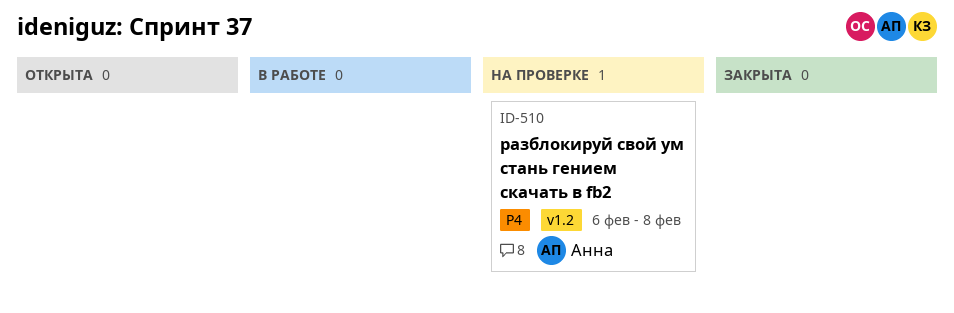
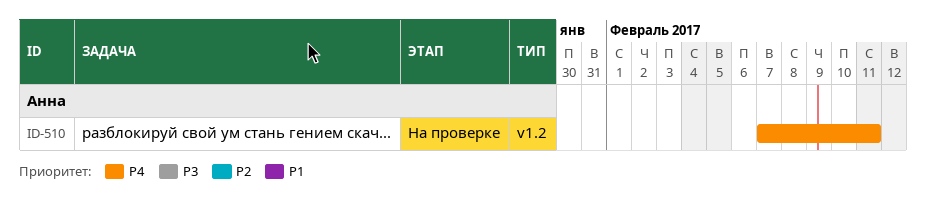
ID-510, start: Feb 6 -> Feb 7
ID-510, due: Feb 8 -> Feb 11

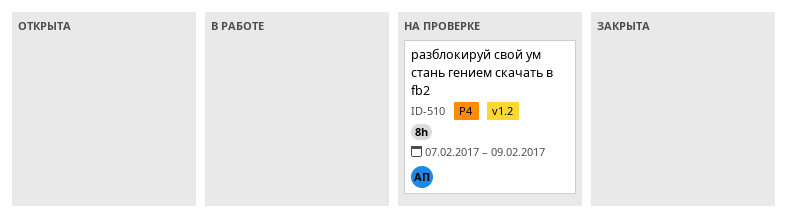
ID-510, due: Feb 11 -> Feb 9

